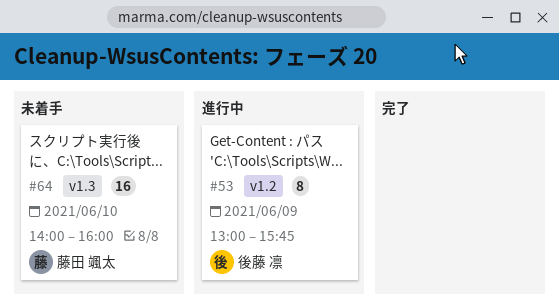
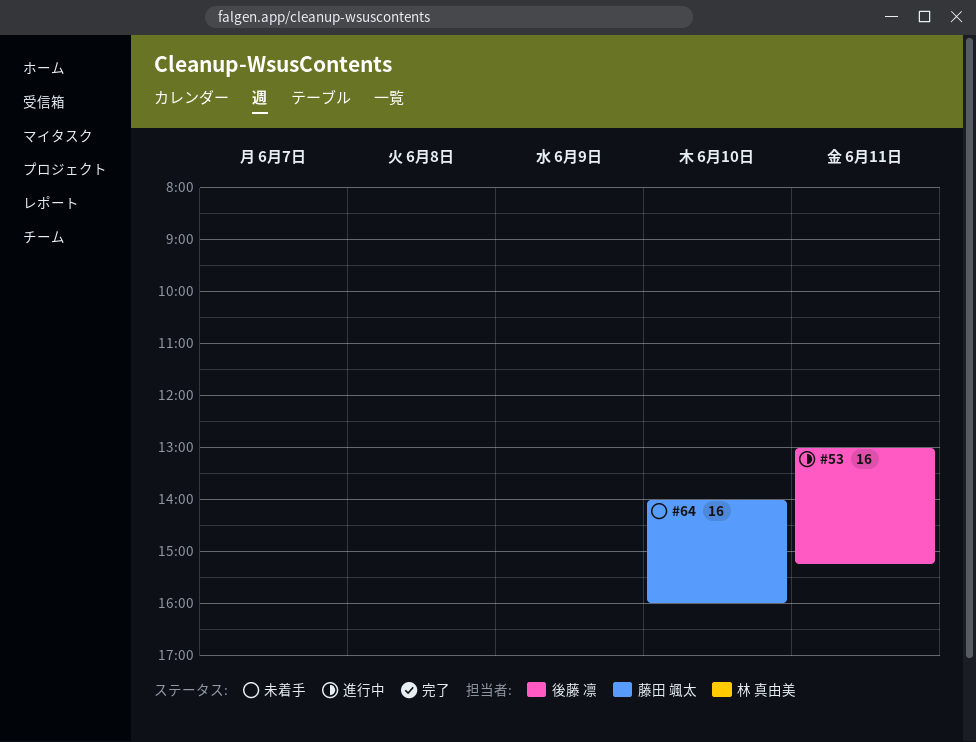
#53, estimate: 8 -> 16
#53, day: Jun 9 -> Jun 11
#53, ends: 15:45 -> 15:15

